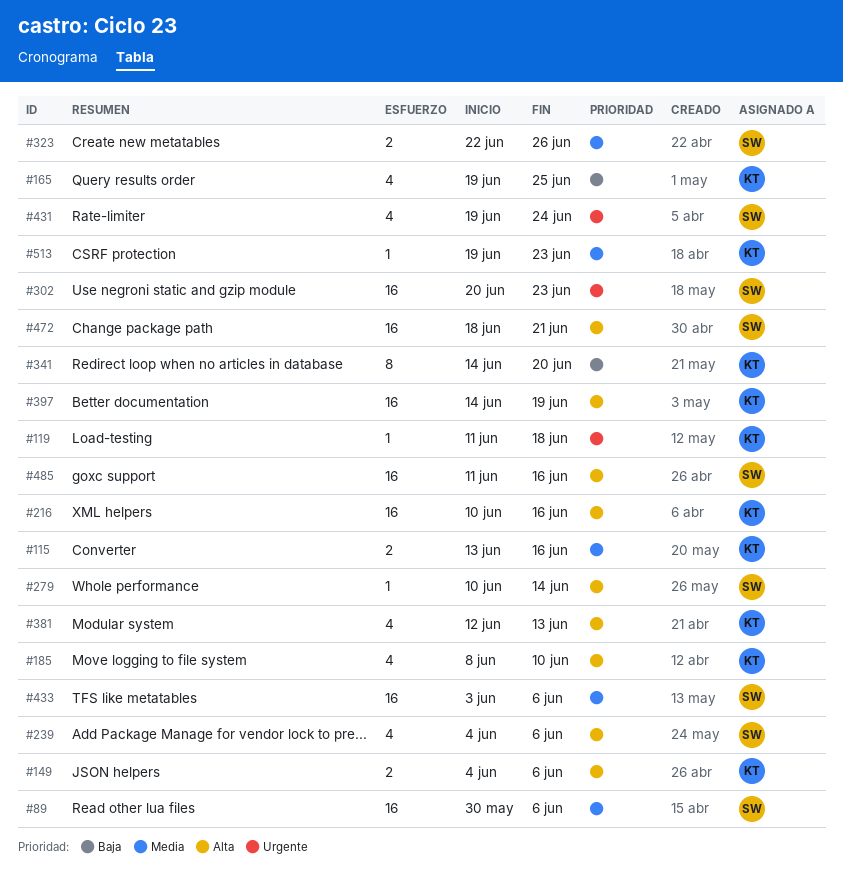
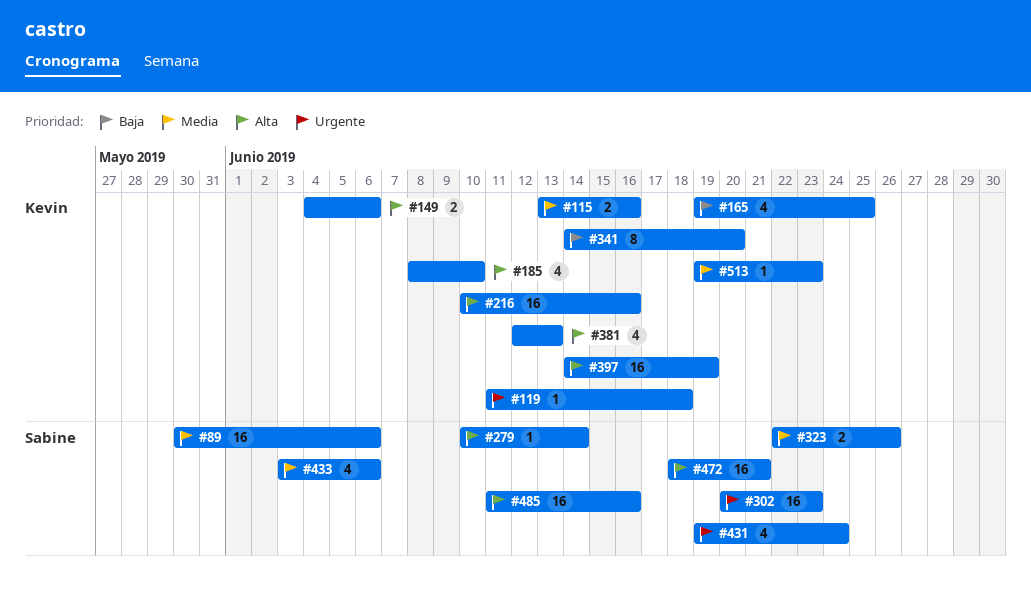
#239: present -> none
#433, estimate: 16 -> 4

